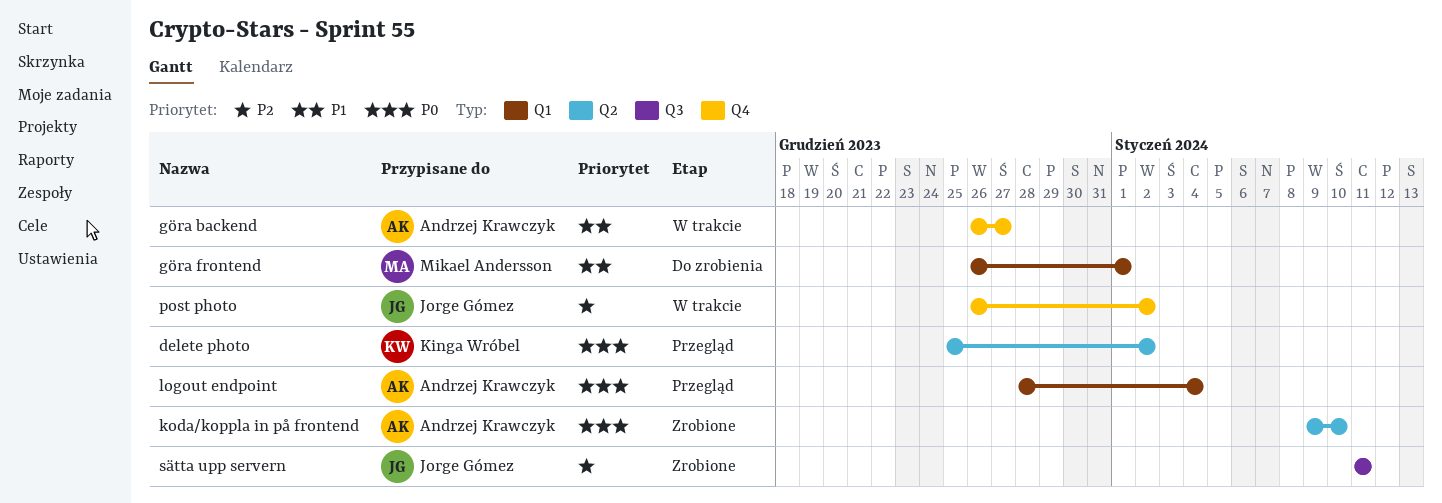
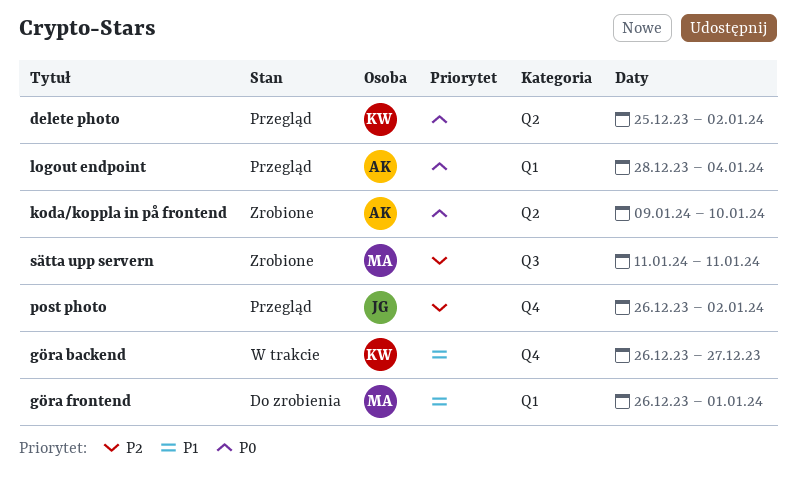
göra backend, owner: Andrzej Krawczyk -> Kinga Wróbel
post photo, status: W trakcie -> Przegląd
sätta upp servern, owner: Jorge Gómez -> Mikael Andersson

